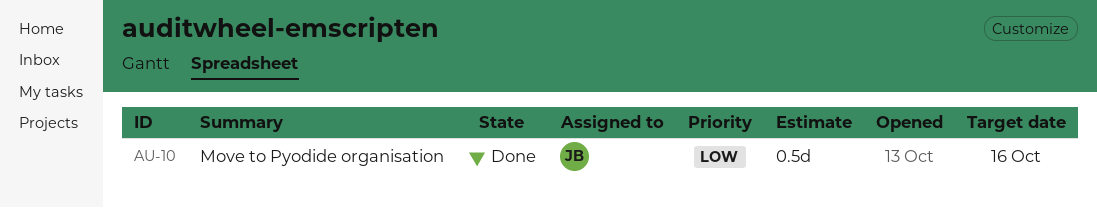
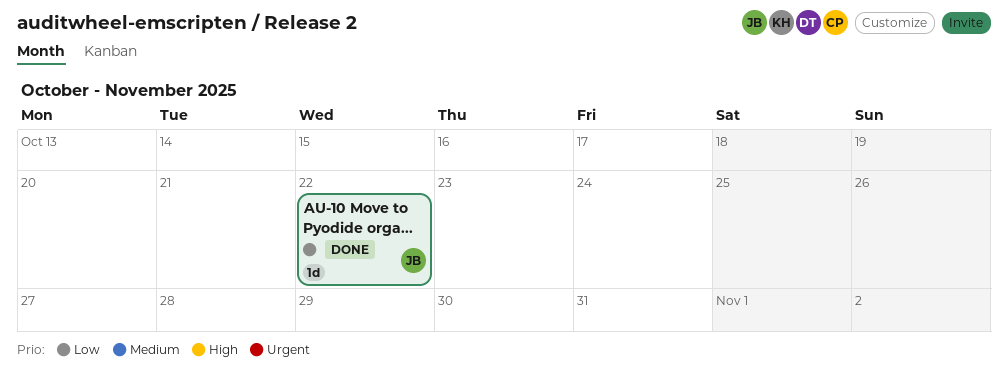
AU-10, estimate: 0.5d -> 1d
AU-10, due: Oct 16 -> Oct 22

